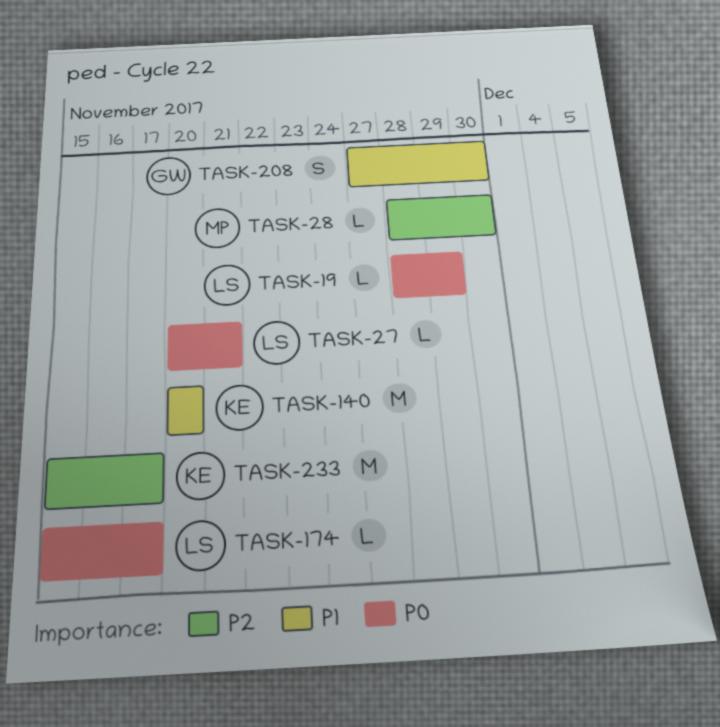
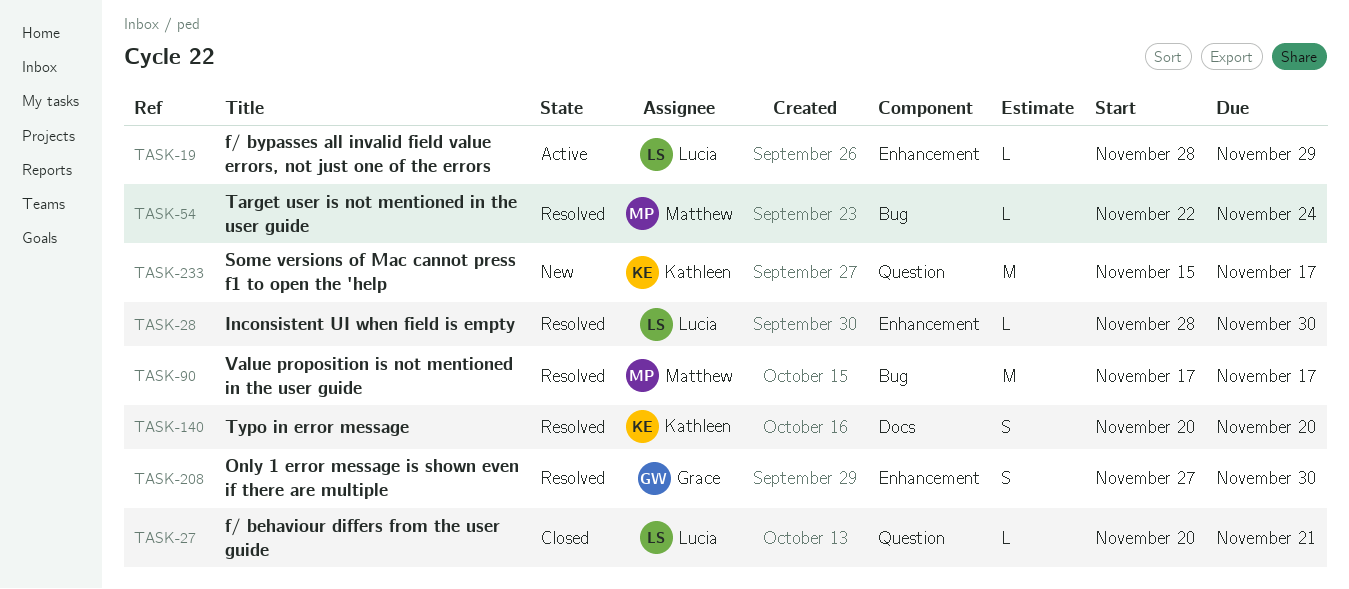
TASK-28, owner: Matthew -> Lucia
TASK-54: none -> present
TASK-90: none -> present
TASK-140, estimate: M -> S
TASK-174: present -> none

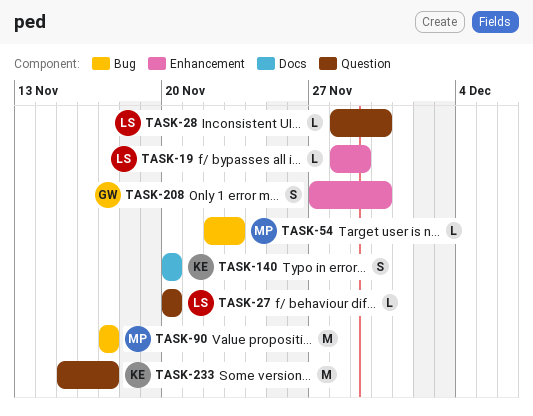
TASK-27, due: Nov 21 -> Nov 20
TASK-28, label: Enhancement -> Question
TASK-54, due: Nov 24 -> Nov 23

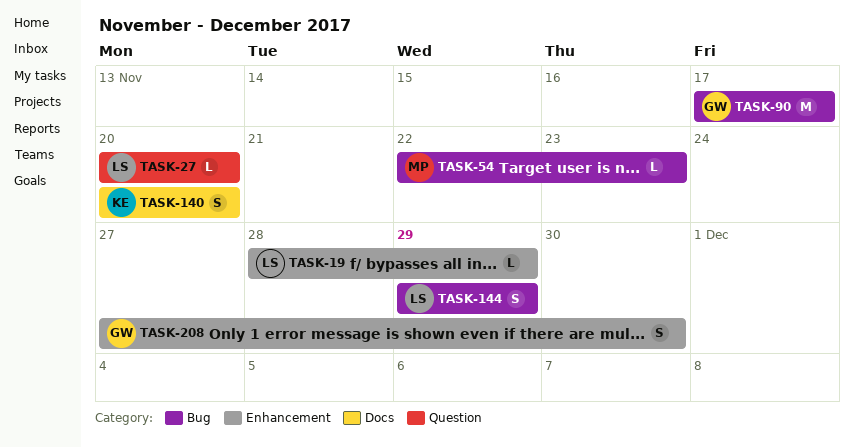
TASK-28: present -> none
TASK-90, owner: MP -> GW
TASK-144: none -> present
TASK-233: present -> none

